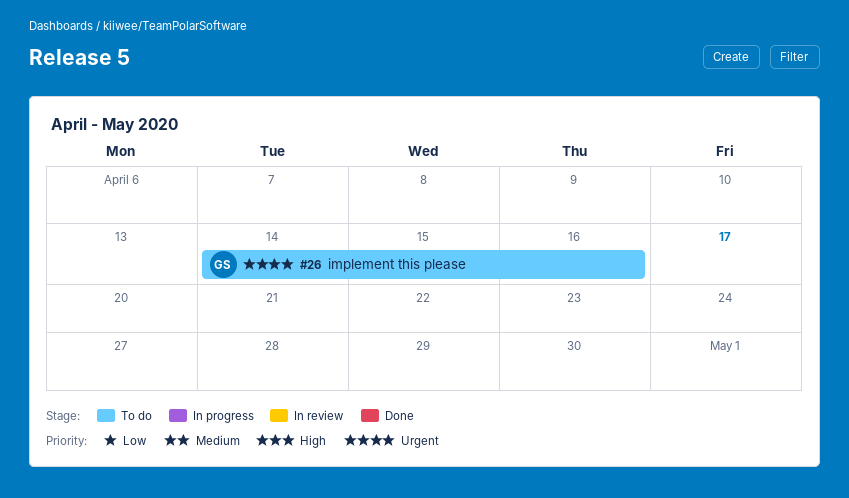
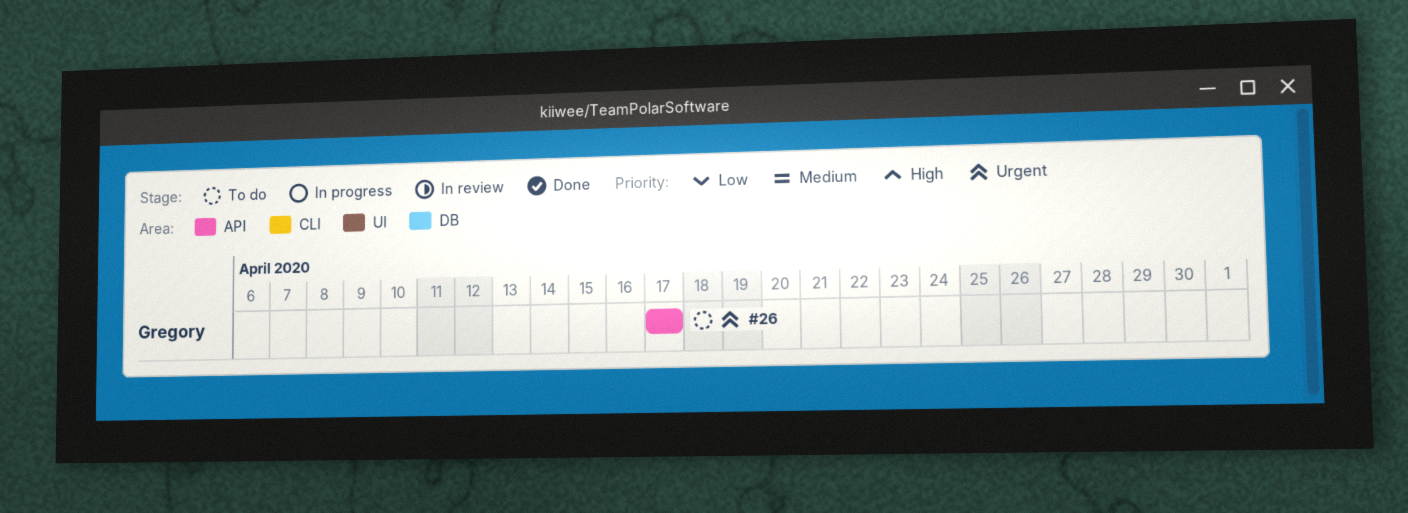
#26, start: Apr 14 -> Apr 17
#26, due: Apr 16 -> Apr 17

